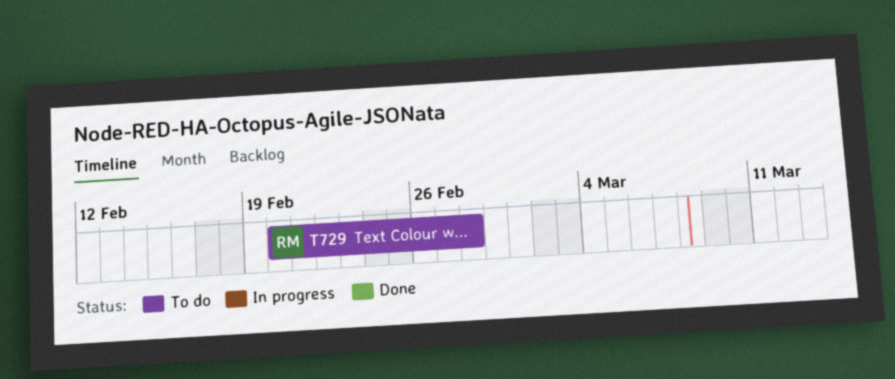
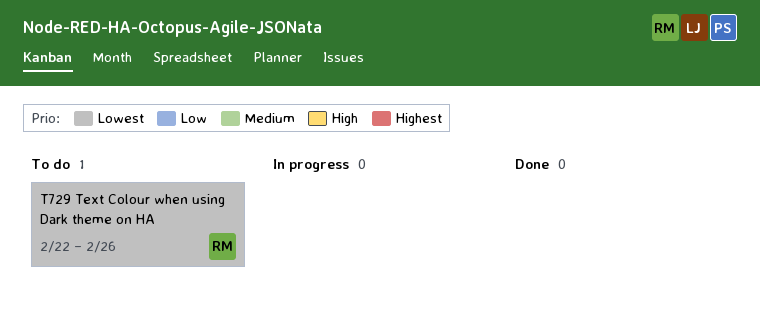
T729, start: Feb 20 -> Feb 22
T729, due: Feb 28 -> Feb 26

